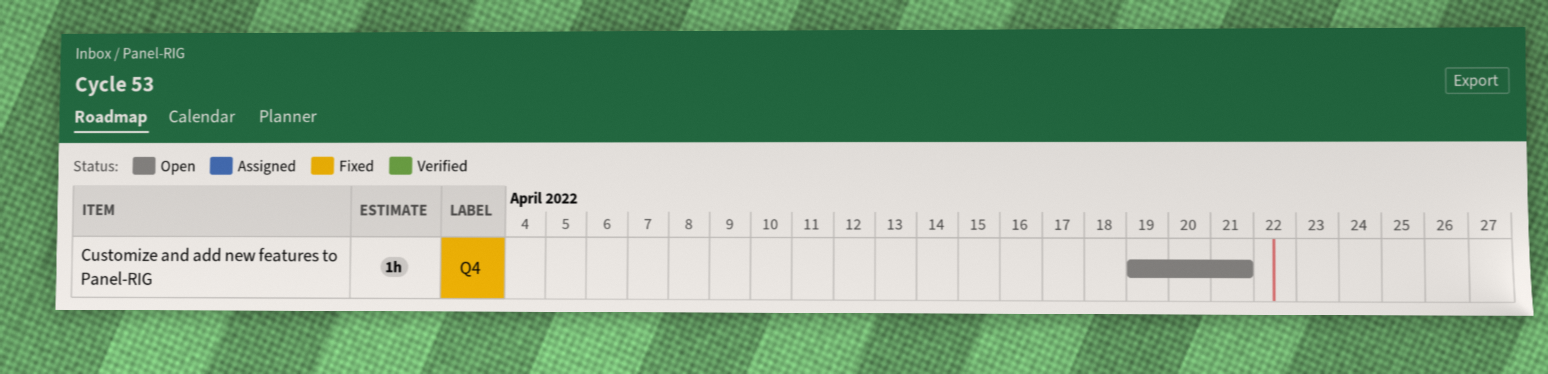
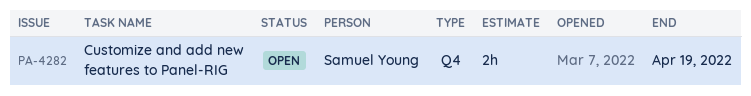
Customize and add new features to Panel-RIG, estimate: 1h -> 2h
Customize and add new features to Panel-RIG, due: Apr 21 -> Apr 19

